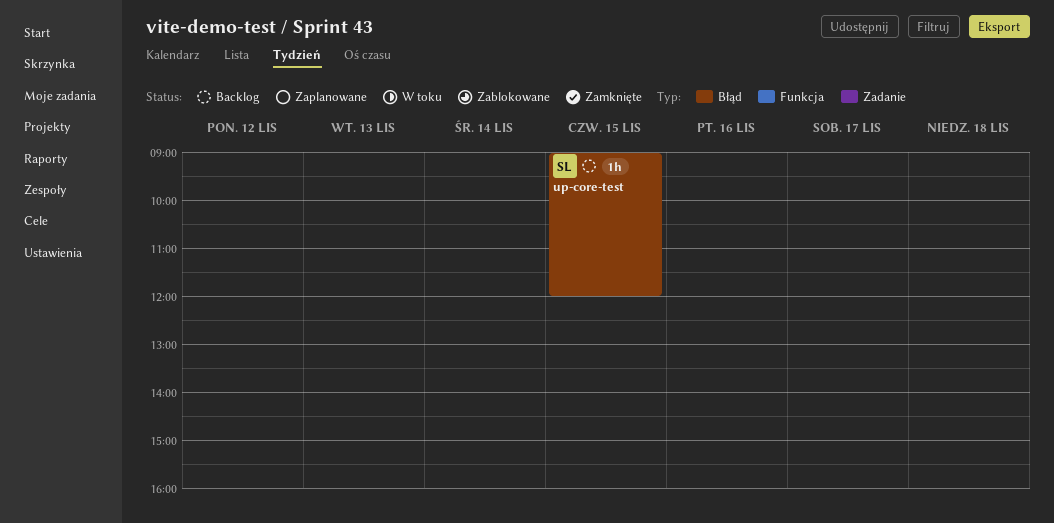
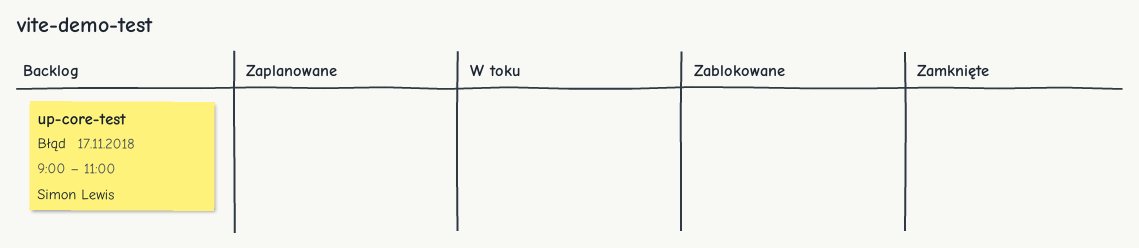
up-core-test, day: Nov 15 -> Nov 17
up-core-test, ends: 12:00 -> 11:00

